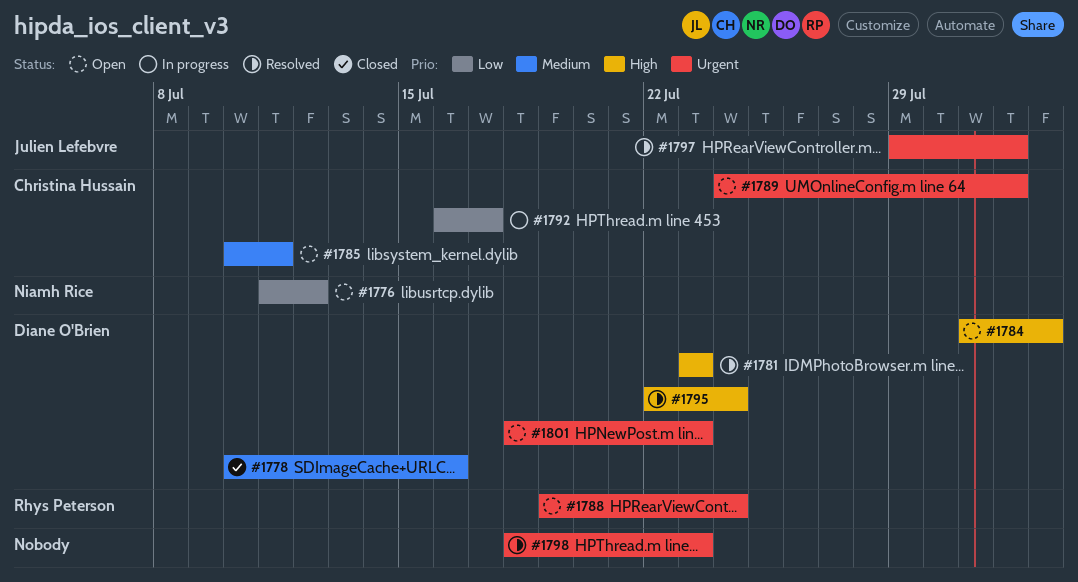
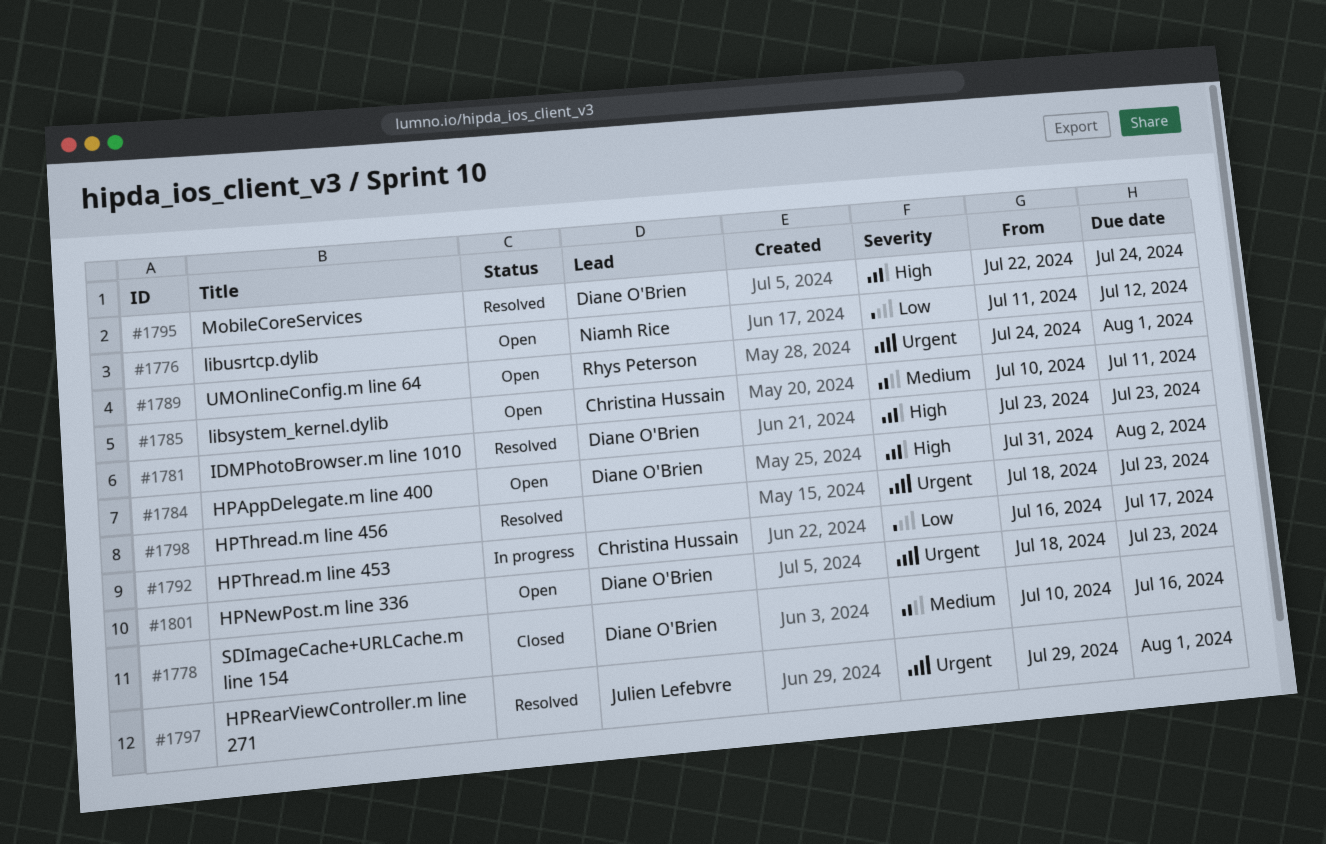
#1788: present -> none
#1789, owner: Christina Hussain -> Rhys Peterson

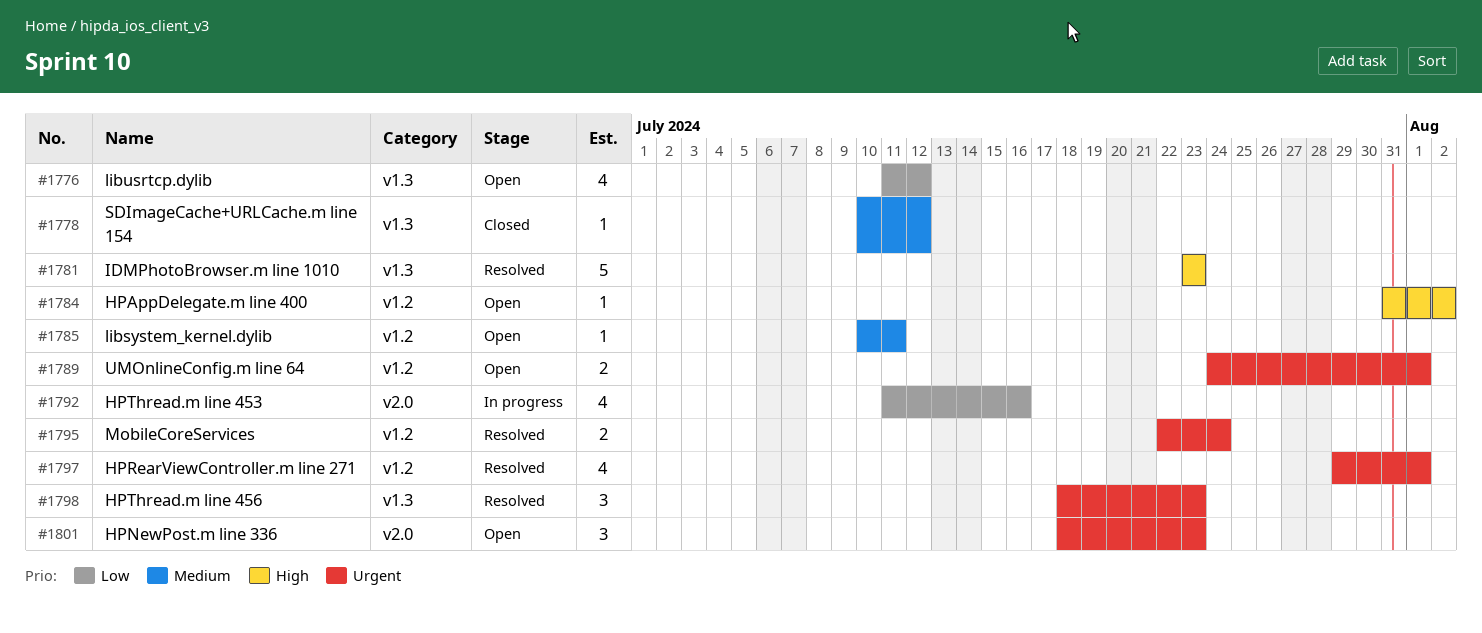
#1778, due: Jul 16 -> Jul 12
#1792, start: Jul 16 -> Jul 11
#1792, due: Jul 17 -> Jul 16
#1795, priority: High -> Urgent

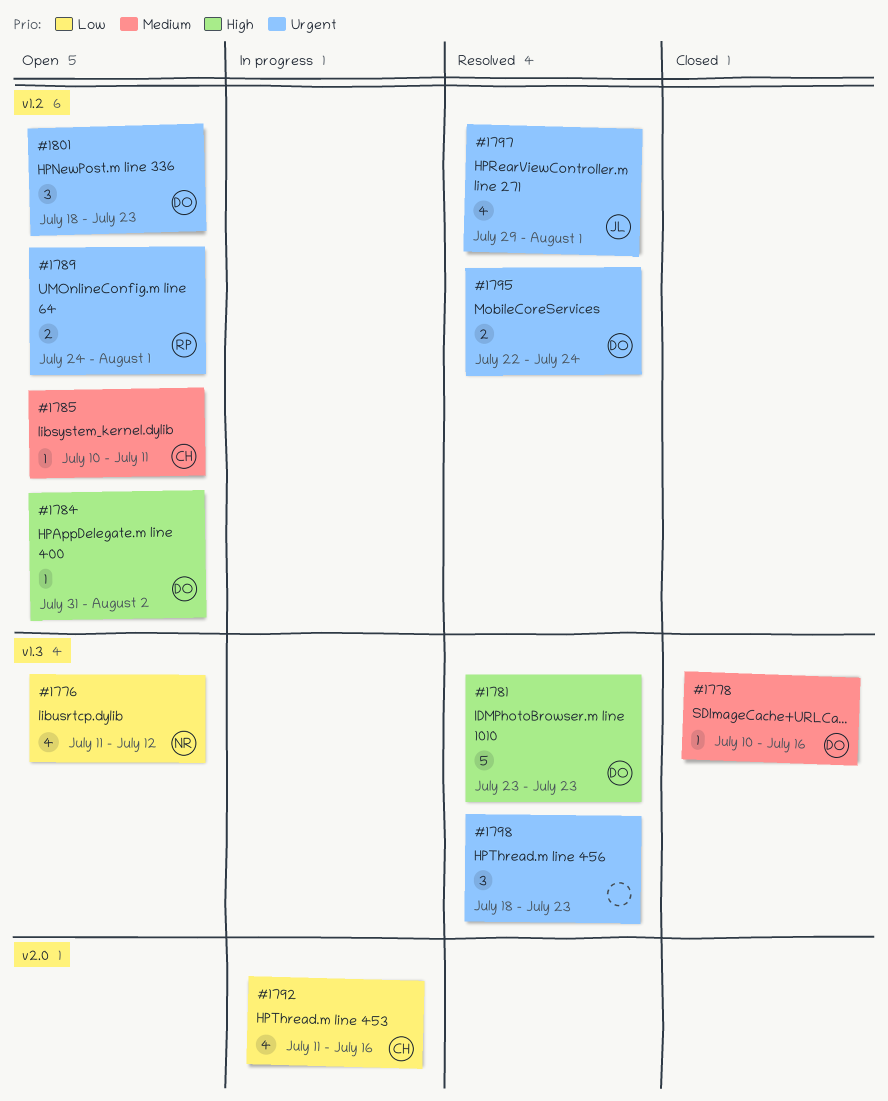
#1778, due: Jul 12 -> Jul 16
#1801, label: v2.0 -> v1.2

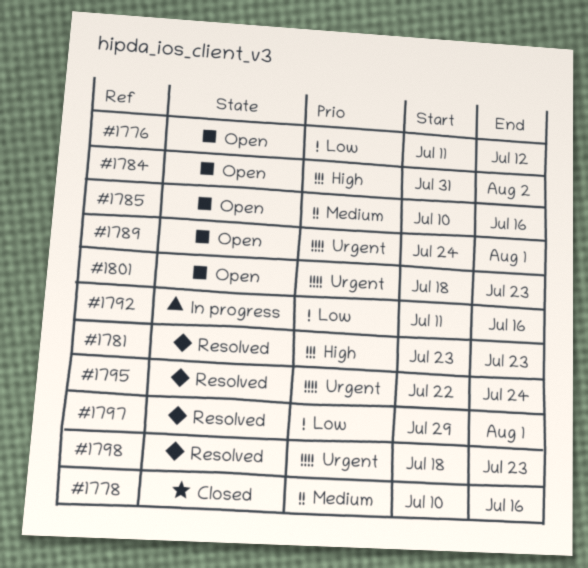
#1785, due: Jul 11 -> Jul 16
#1797, priority: Urgent -> Low

